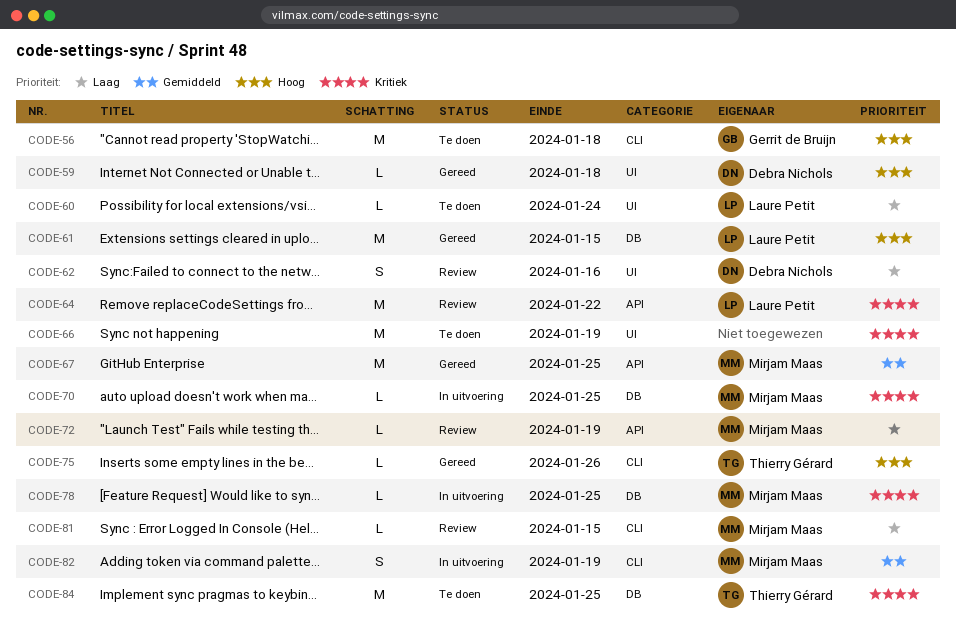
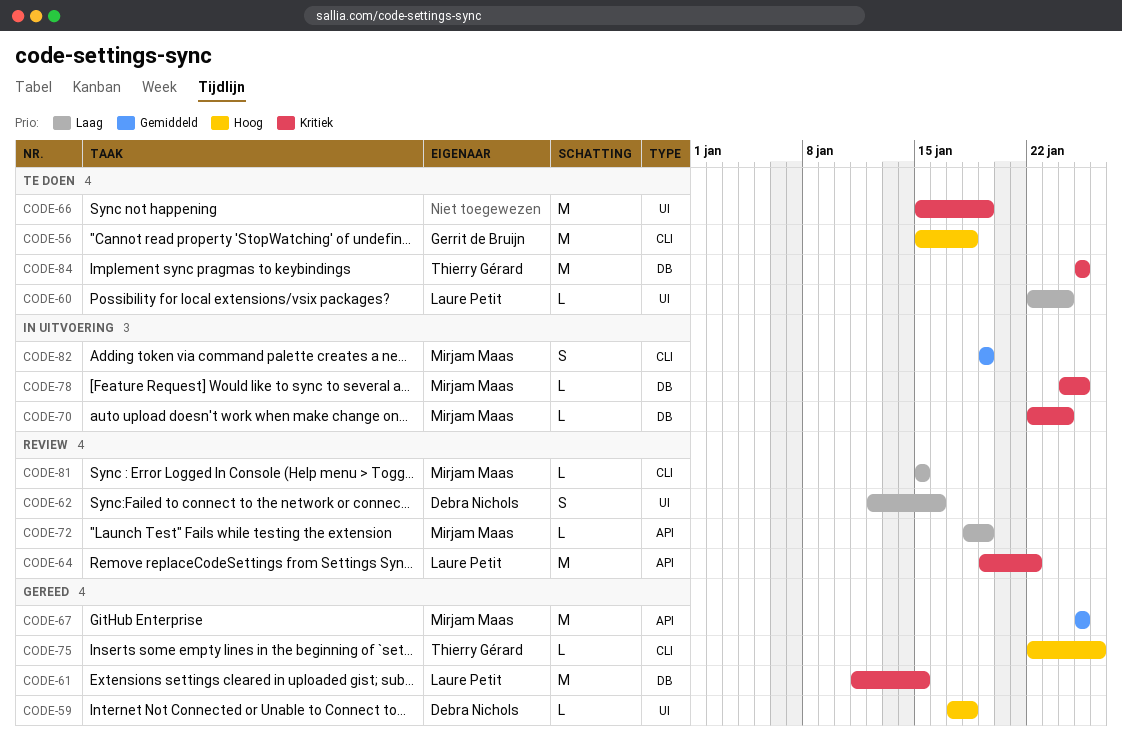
CODE-61, priority: Hoog -> Kritiek
CODE-70, due: Jan 25 -> Jan 24

